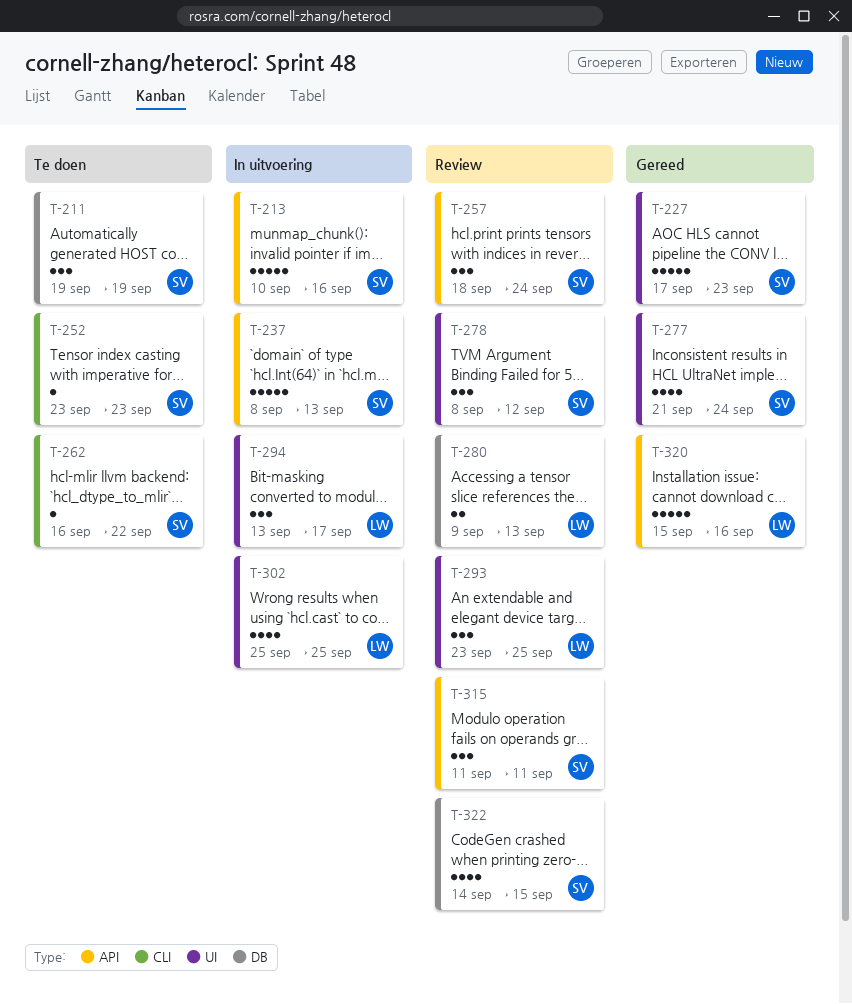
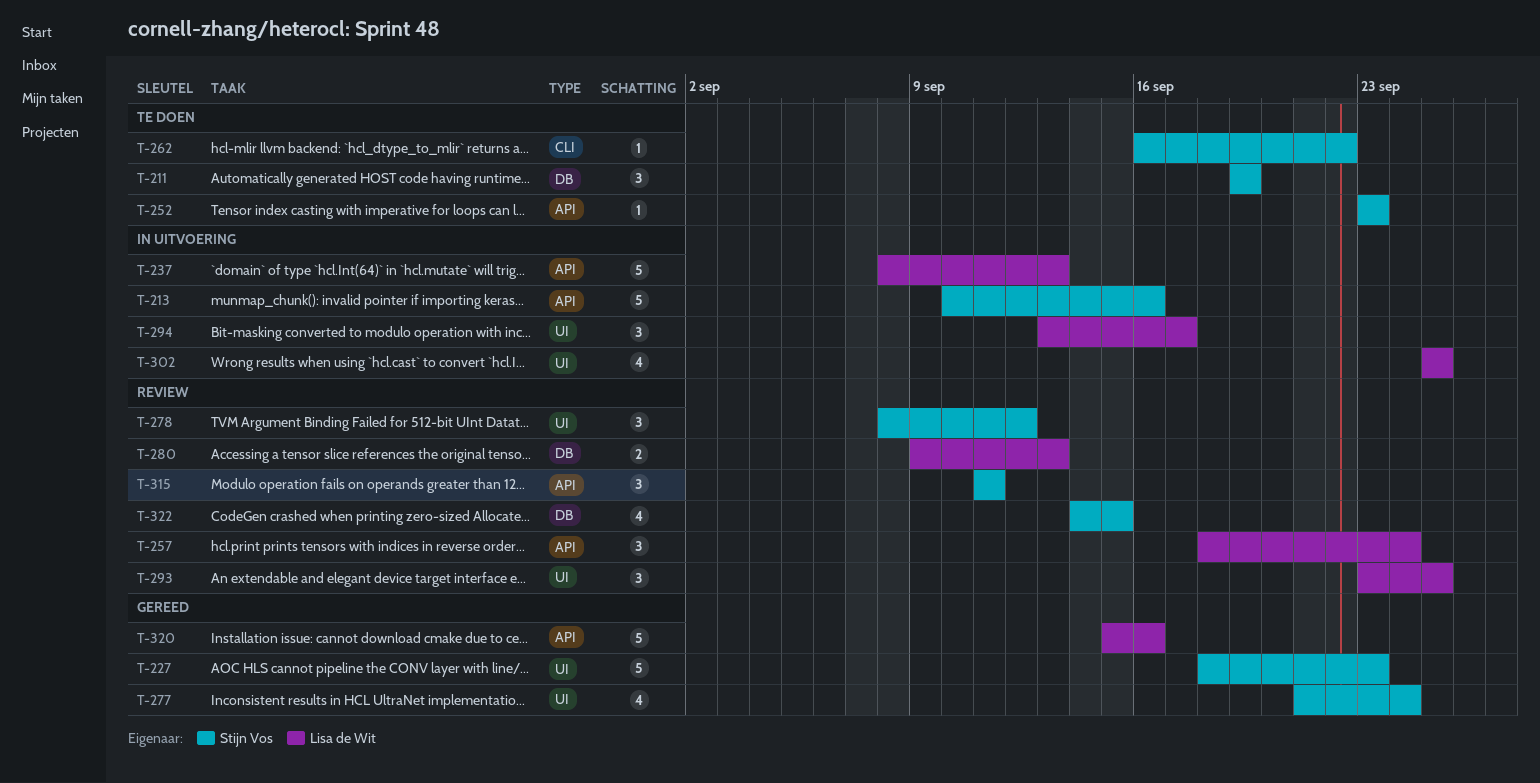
T-227, start: Sep 17 -> Sep 18
T-237, owner: Stijn Vos -> Lisa de Wit
T-252, label: CLI -> API
T-257, owner: Stijn Vos -> Lisa de Wit

